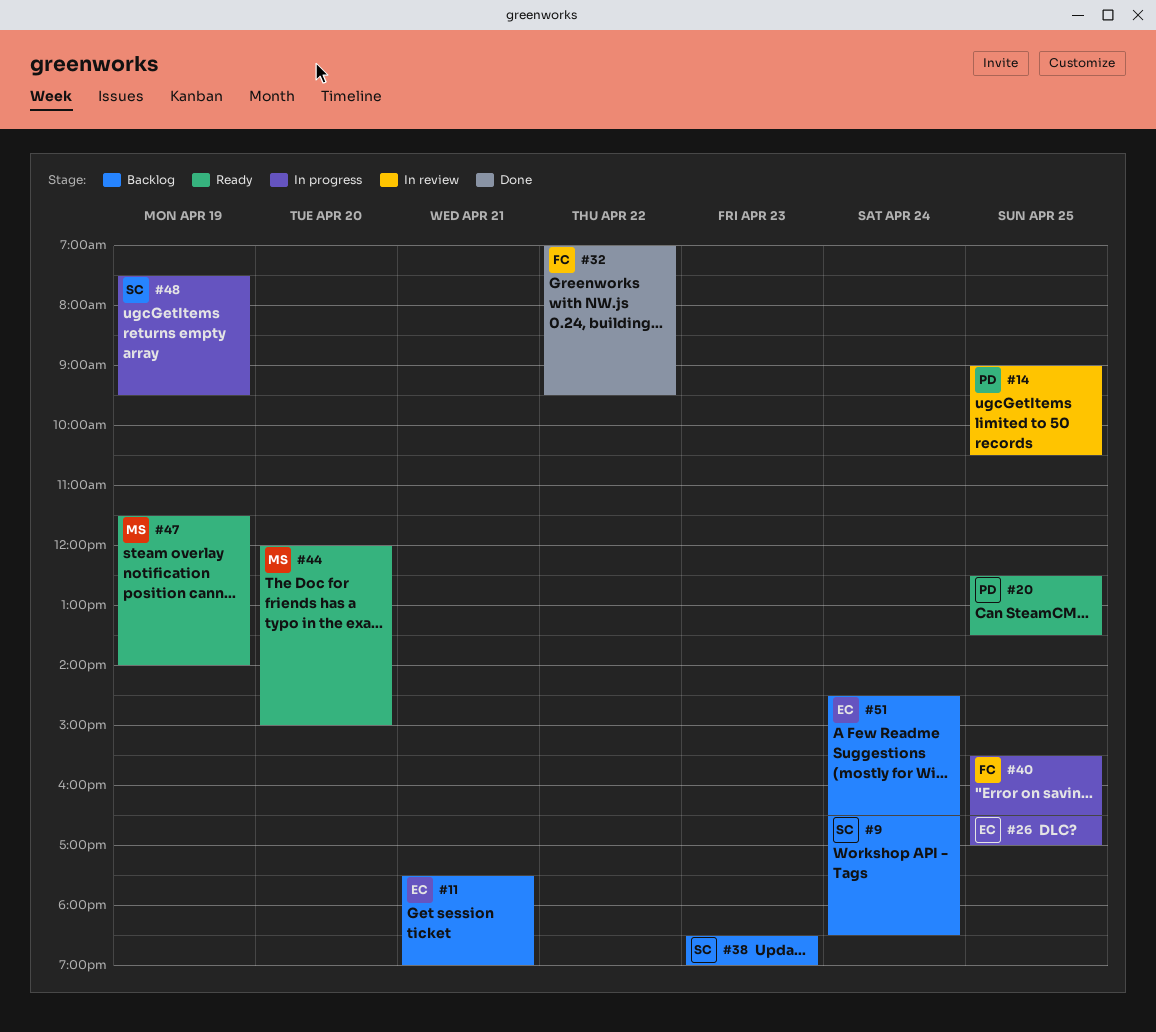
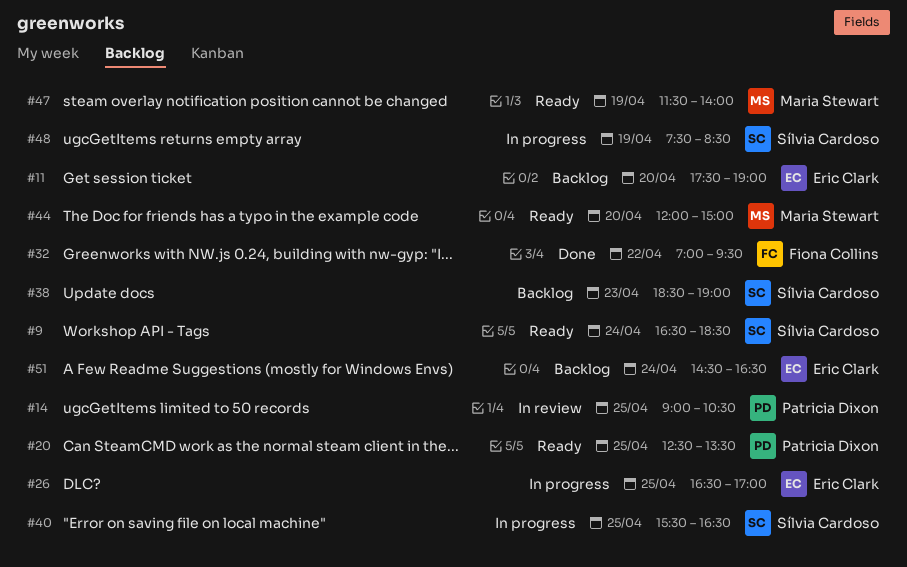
#9, status: Backlog -> Ready
#11, day: Apr 21 -> Apr 20
#40, owner: Fiona Collins -> Sílvia Cardoso
#48, ends: 09:30 -> 08:30

